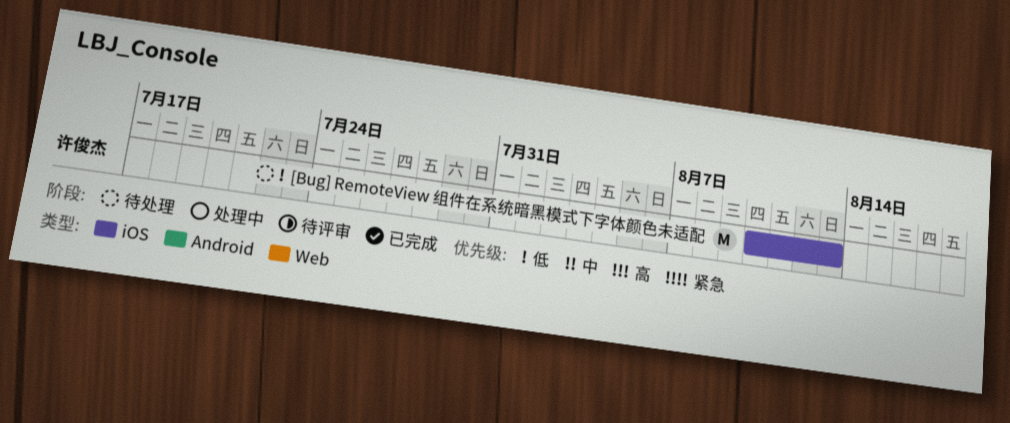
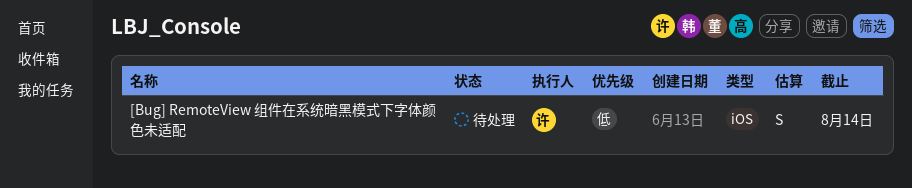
[Bug] RemoteView 组件在系统暗黑模式下字体颜色未适配, estimate: M -> S
[Bug] RemoteView 组件在系统暗黑模式下字体颜色未适配, due: Aug 13 -> Aug 14

